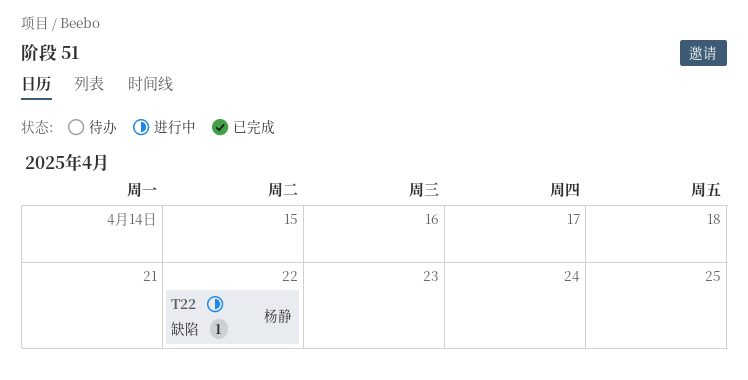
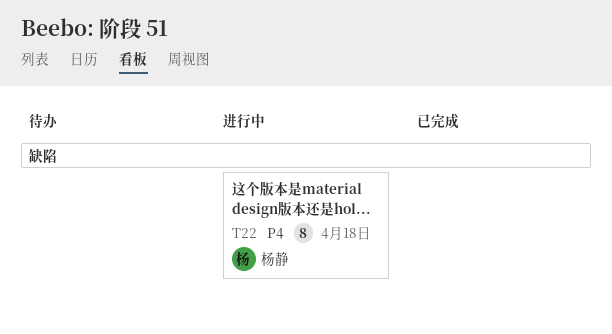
T22, estimate: 1 -> 8
T22, due: Apr 22 -> Apr 18

